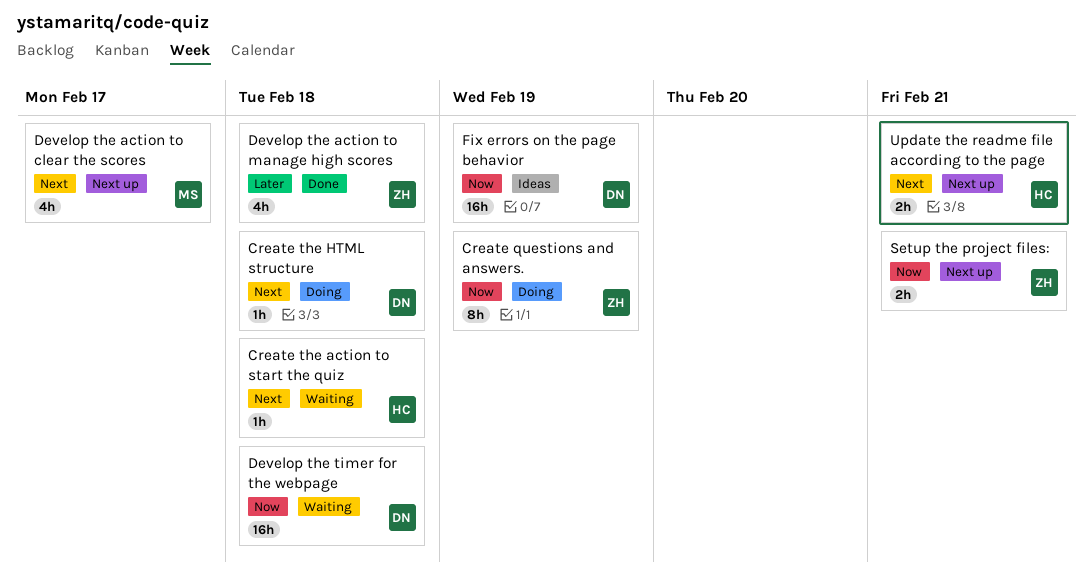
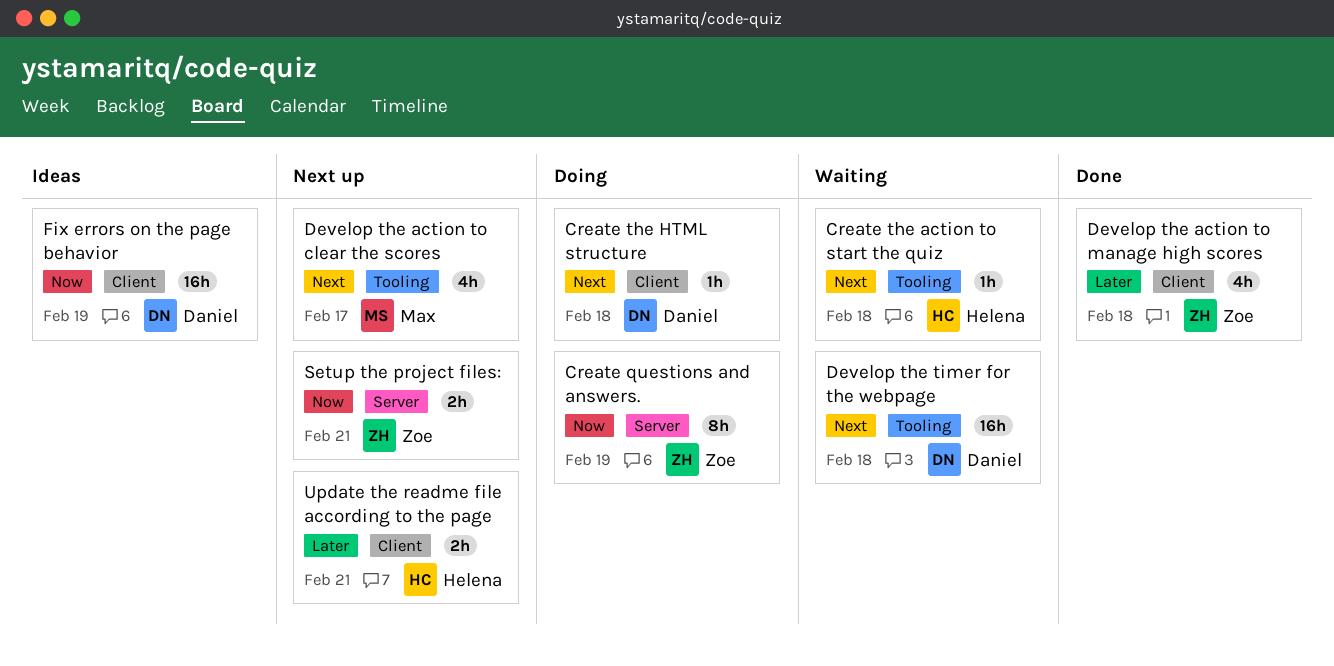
Develop the timer for the webpage, priority: Now -> Next
Update the readme file according to the page, priority: Next -> Later

